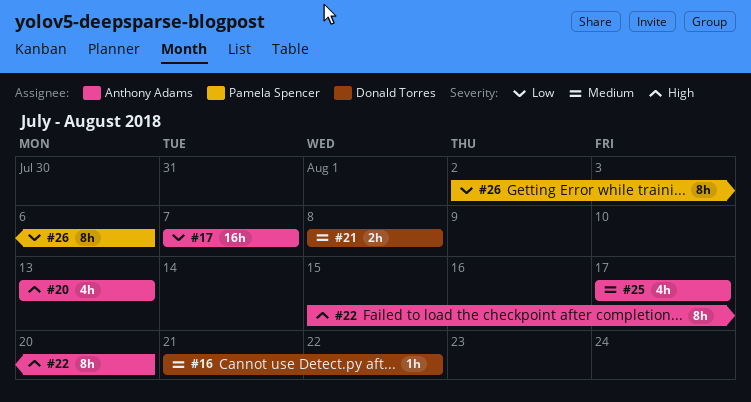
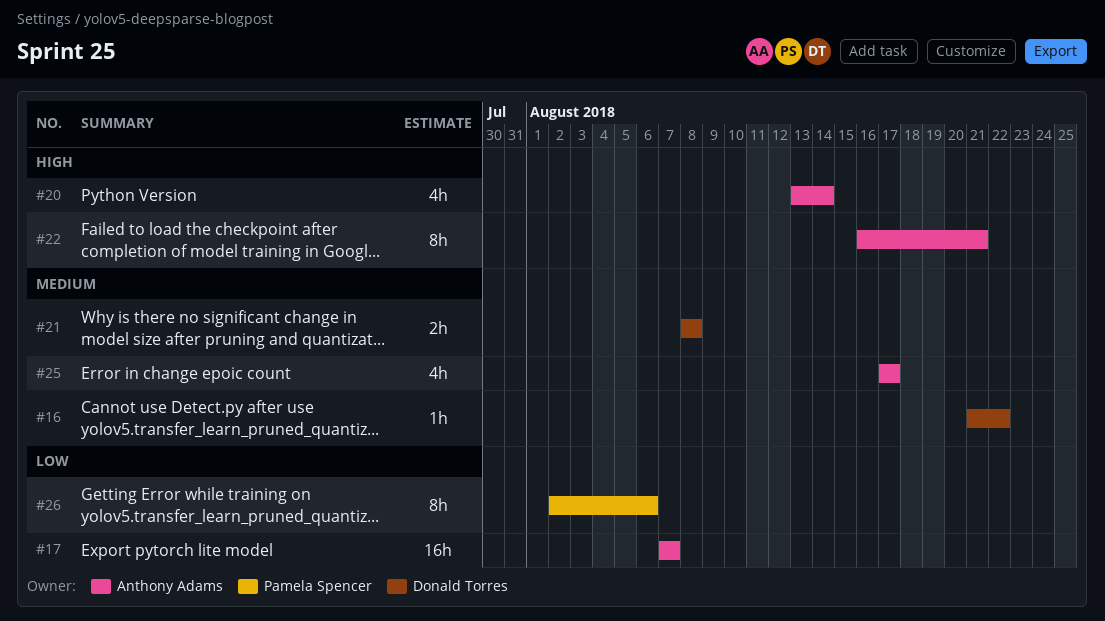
#20, due: Aug 13 -> Aug 14
#22, start: Aug 15 -> Aug 16
#22, due: Aug 20 -> Aug 21

